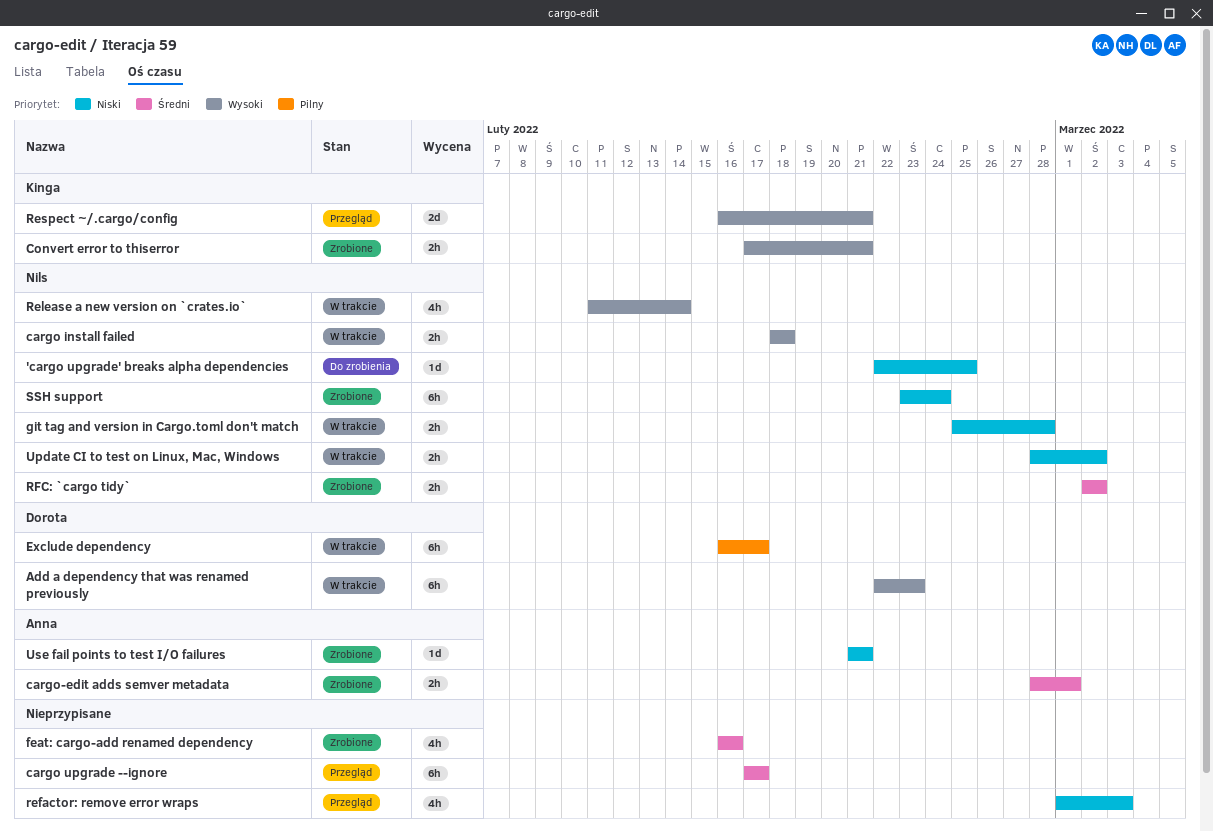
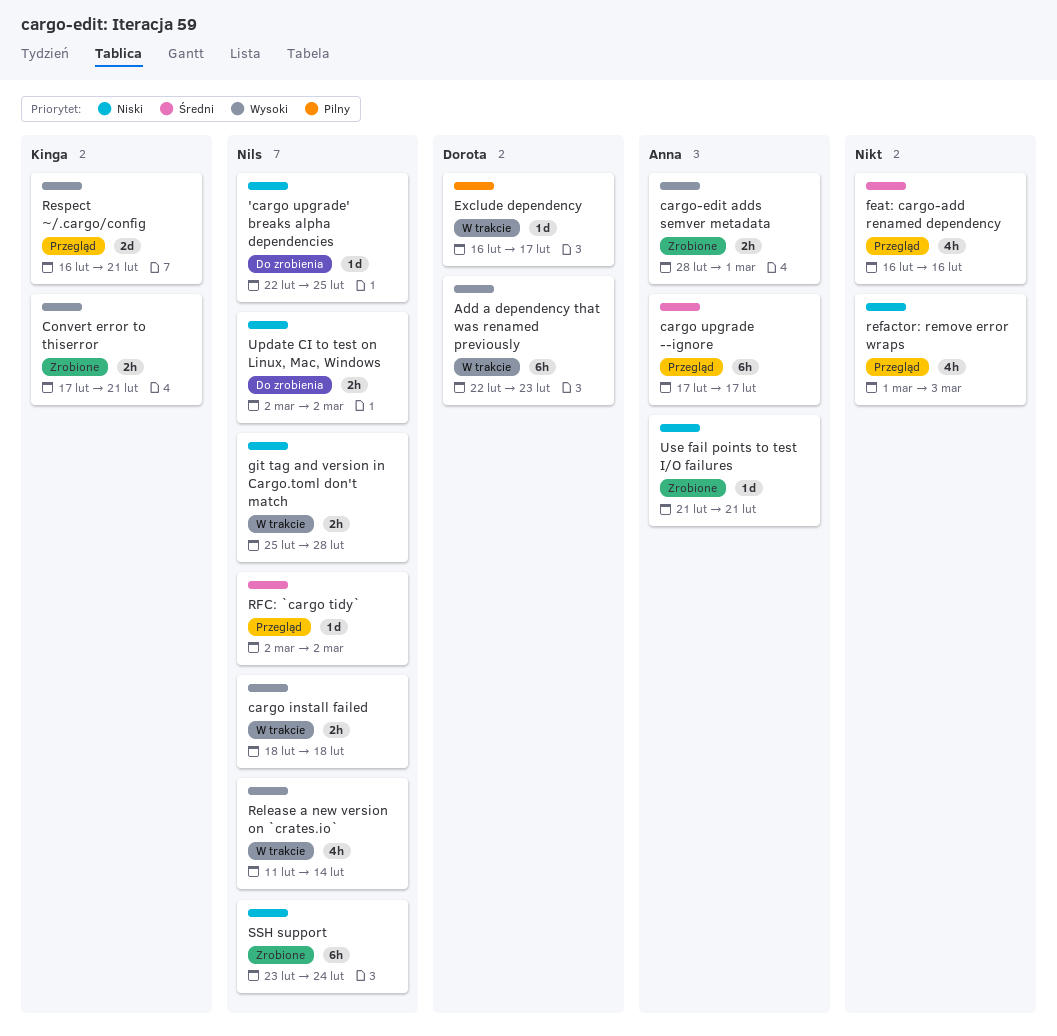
cargo upgrade --ignore, owner: none -> Anna
cargo-edit adds semver metadata, priority: Średni -> Wysoki
Exclude dependency, estimate: 6h -> 1d
feat: cargo-add renamed dependency, status: Zrobione -> Przegląd
RFC: `cargo tidy`, status: Zrobione -> Przegląd
RFC: `cargo tidy`, estimate: 2h -> 1d
Update CI to test on Linux, Mac, Windows, status: W trakcie -> Do zrobienia
Update CI to test on Linux, Mac, Windows, start: Feb 28 -> Mar 2

